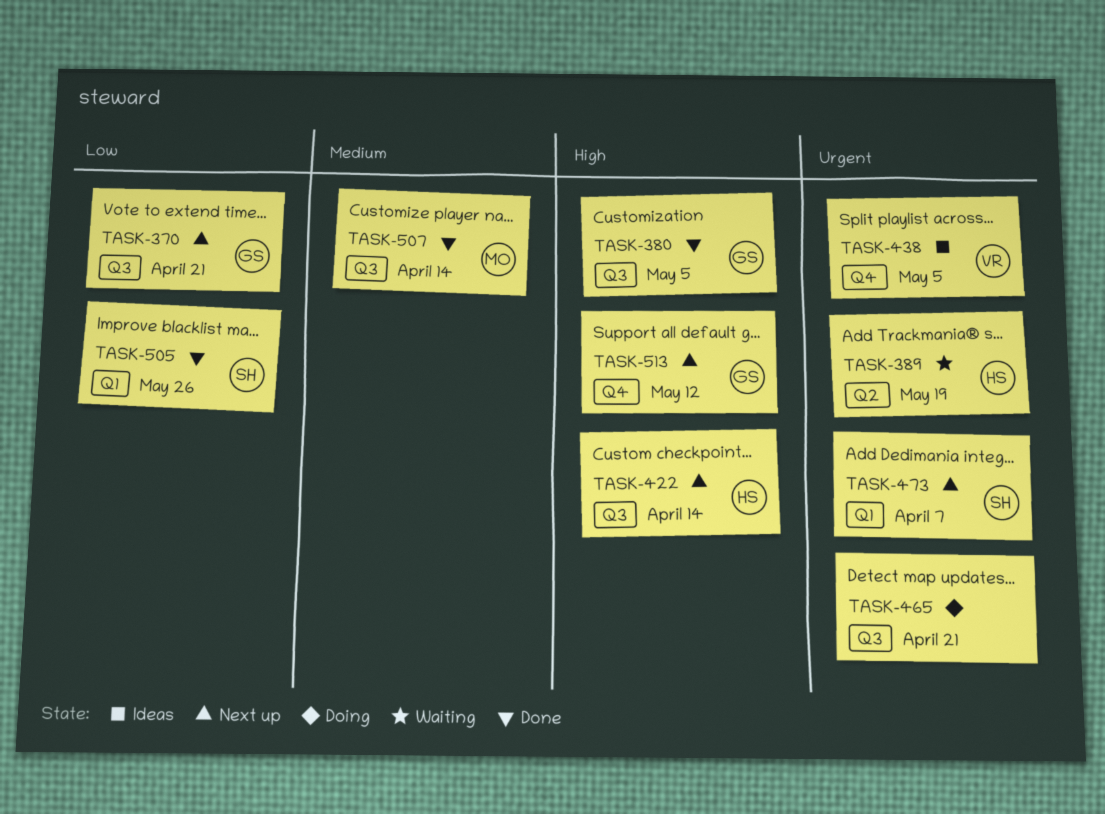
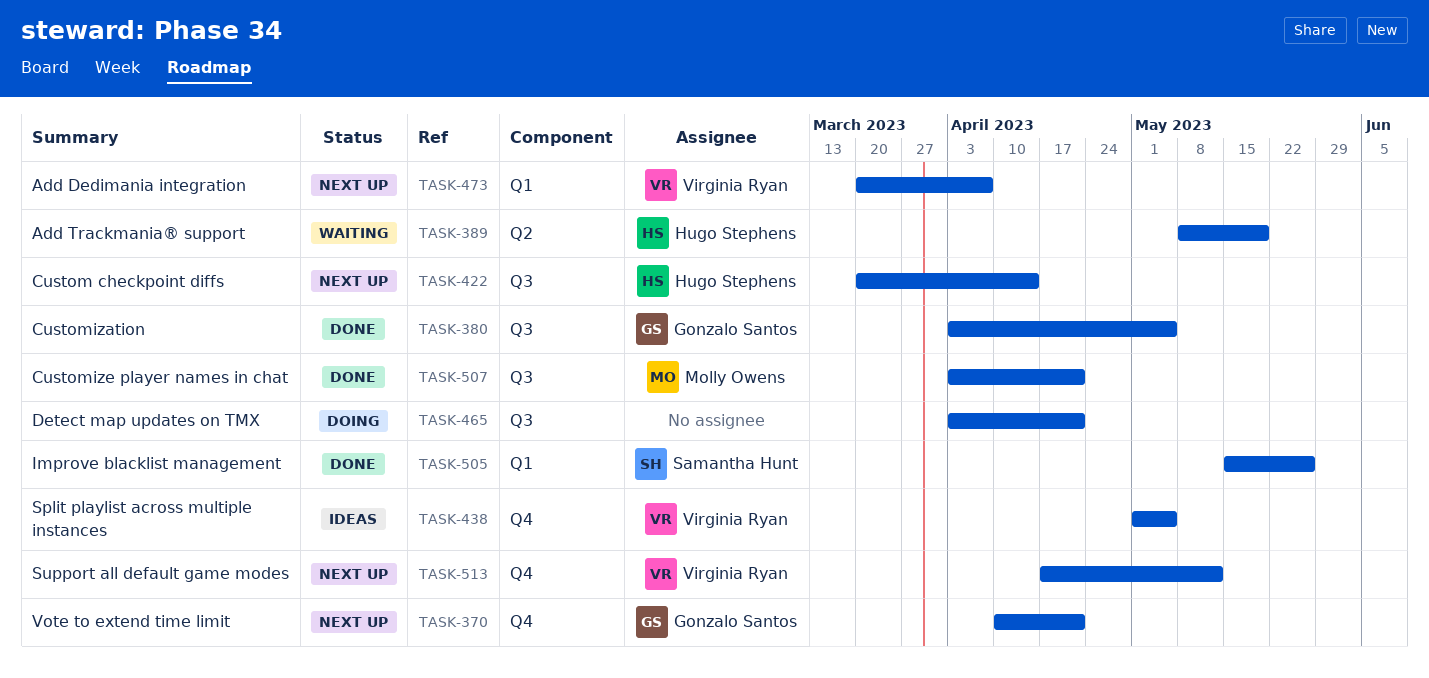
TASK-370, label: Q3 -> Q4
TASK-473, owner: Samantha Hunt -> Virginia Ryan
TASK-507, due: Apr 14 -> Apr 21
TASK-513, owner: Gonzalo Santos -> Virginia Ryan

